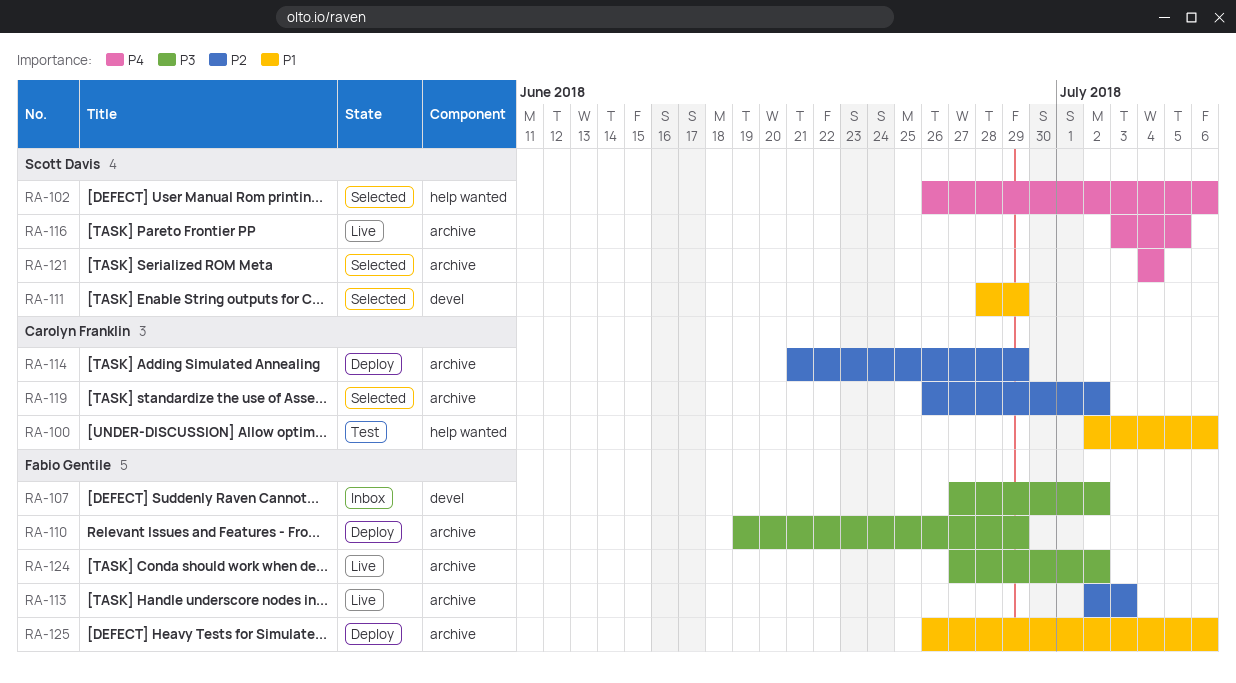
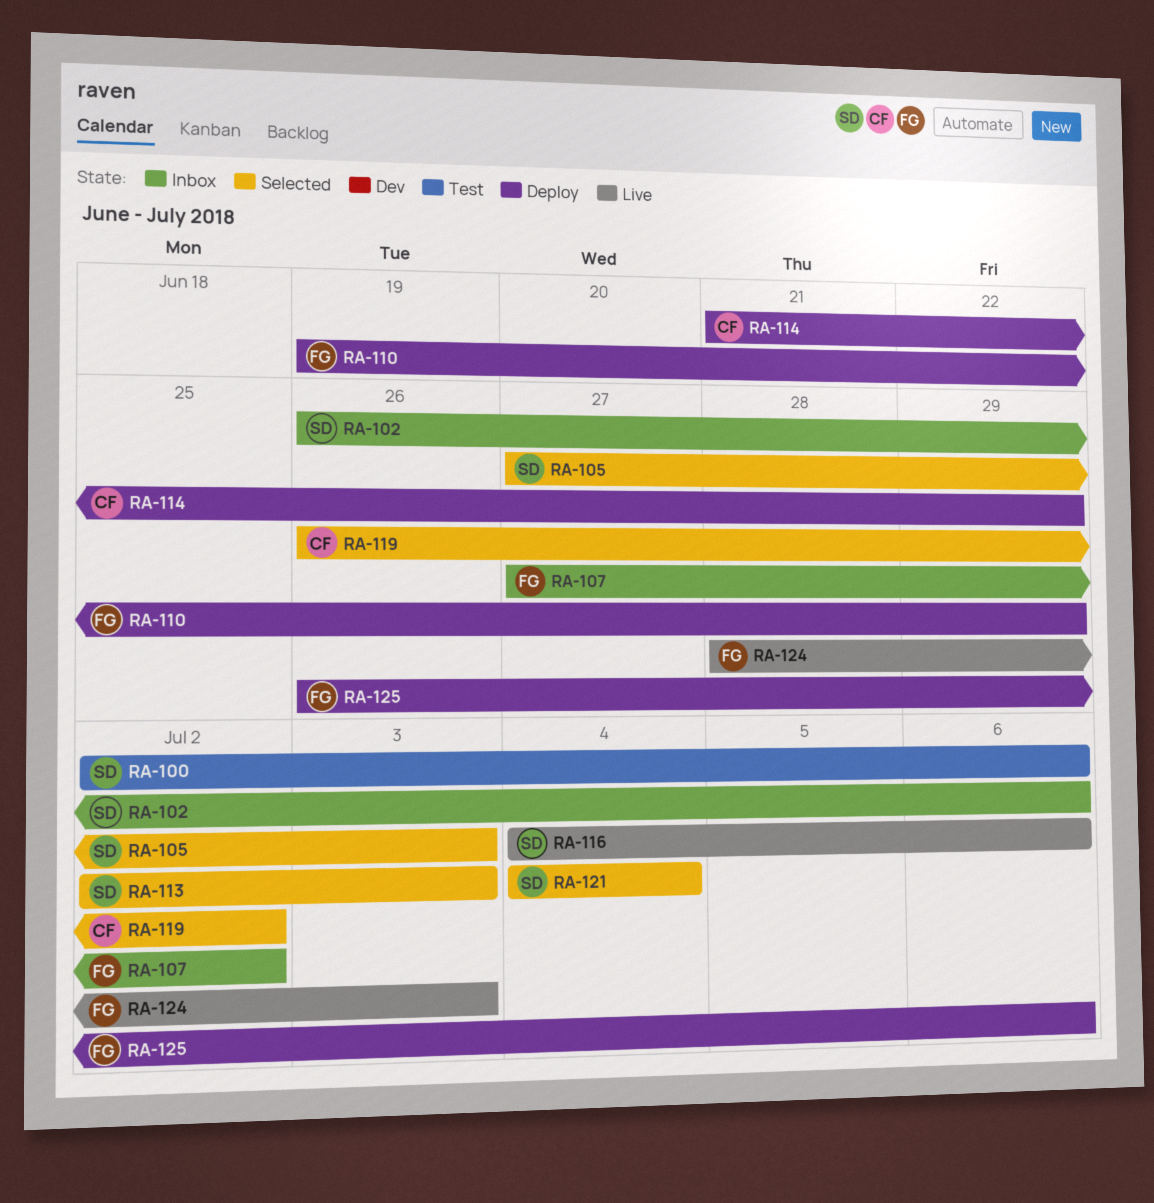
RA-100, owner: Carolyn Franklin -> Scott Davis
RA-102, status: Selected -> Inbox
RA-105: none -> present
RA-111: present -> none
RA-113, status: Live -> Selected
RA-113, owner: Fabio Gentile -> Scott Davis
RA-116, start: Jul 3 -> Jul 4
RA-116, due: Jul 5 -> Jul 6
RA-124, start: Jun 27 -> Jun 28
RA-124, due: Jul 2 -> Jul 3

